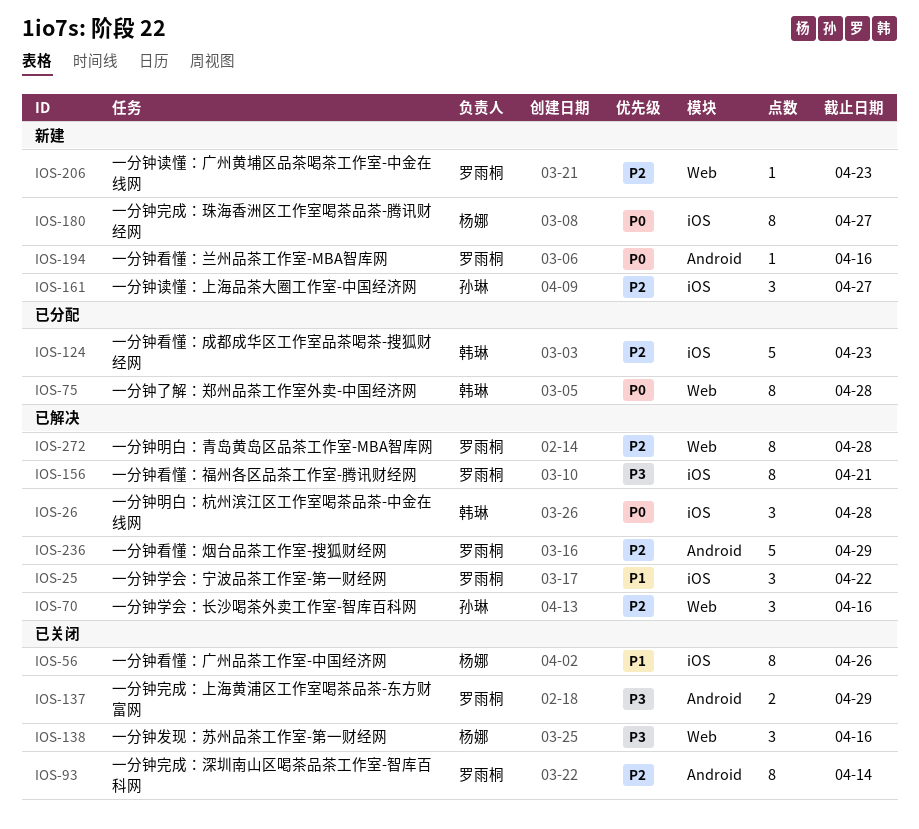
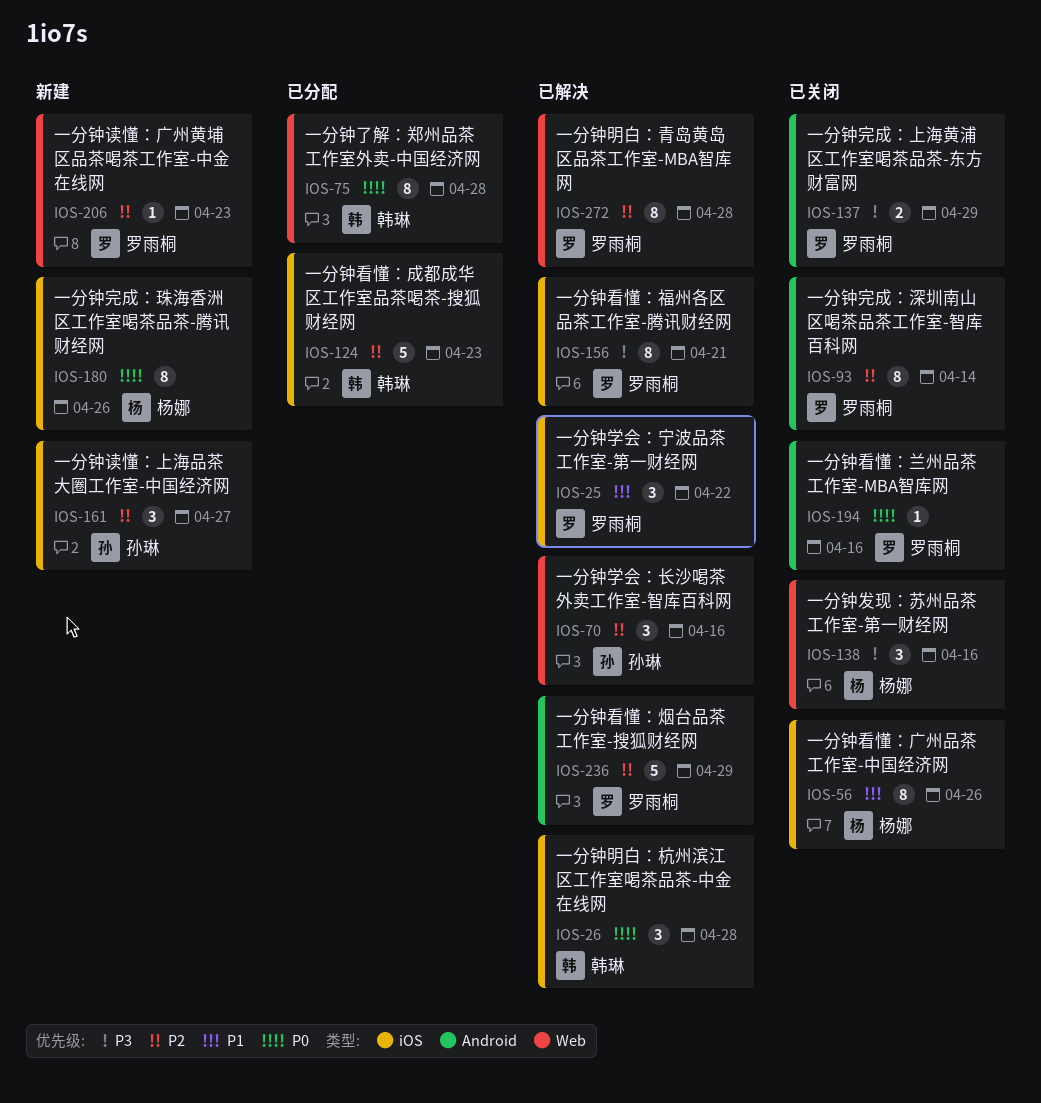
IOS-180, due: Apr 27 -> Apr 26
IOS-194, status: 新建 -> 已关闭

